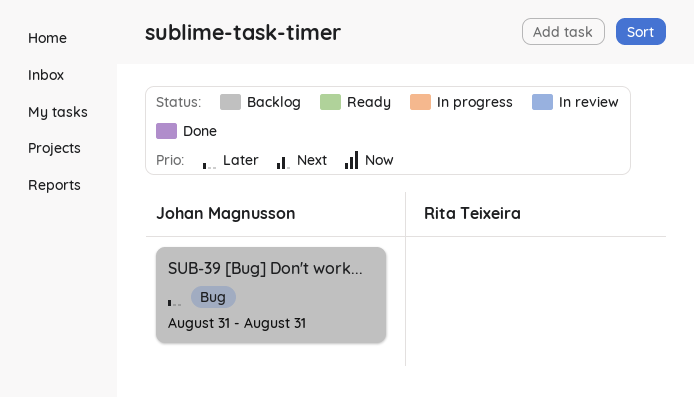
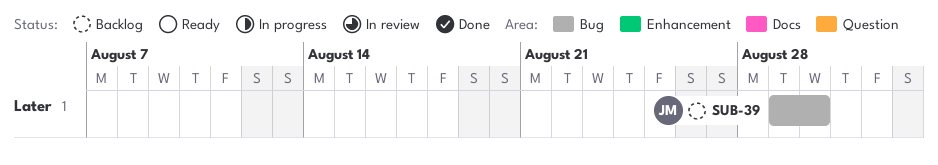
SUB-39, start: Aug 31 -> Aug 29
SUB-39, due: Aug 31 -> Aug 30

